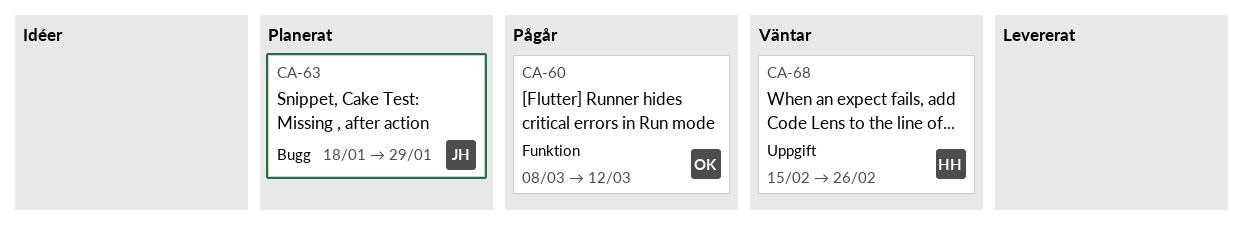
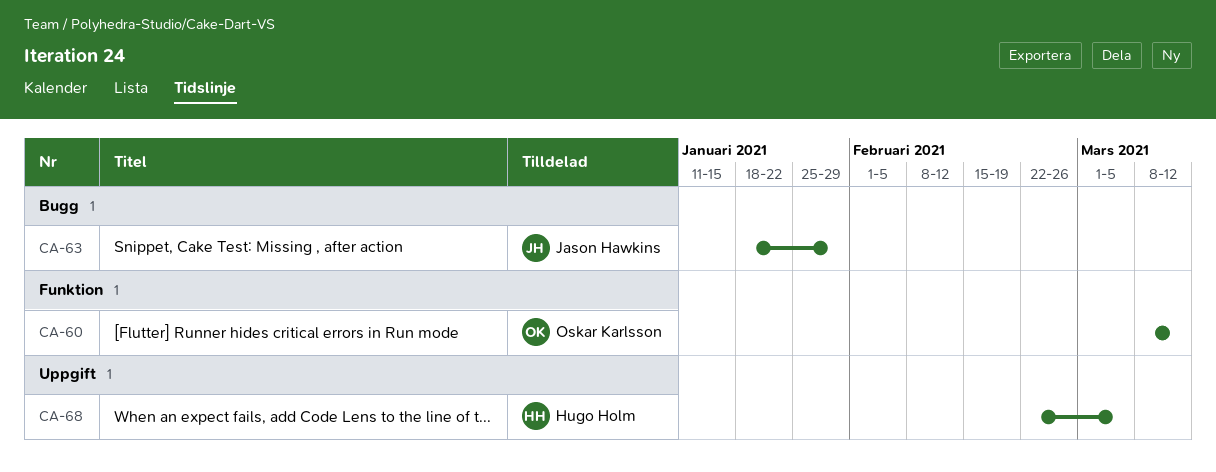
CA-68, start: Feb 15 -> Feb 22
CA-68, due: Feb 26 -> Mar 5

